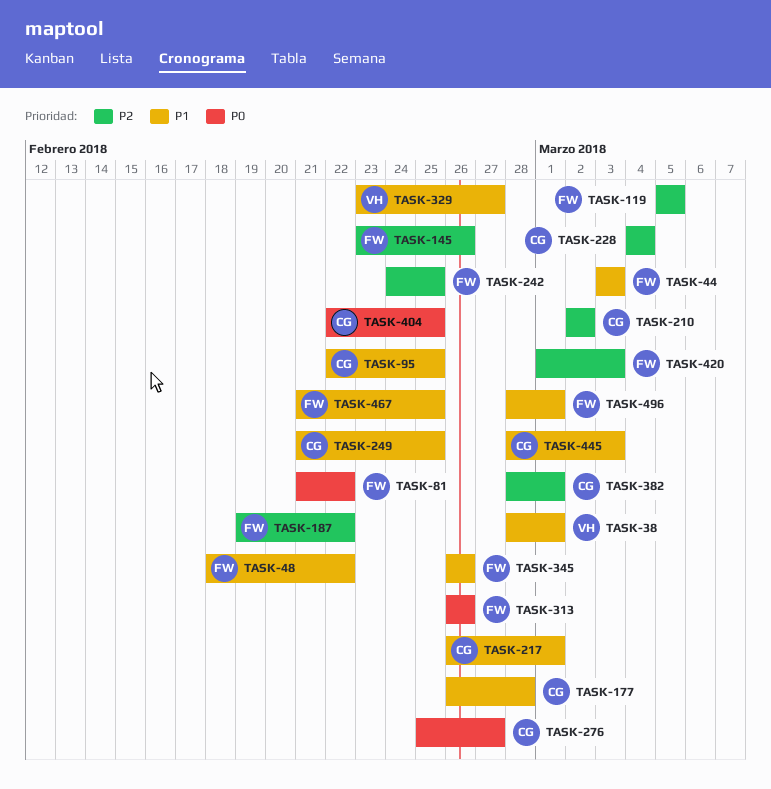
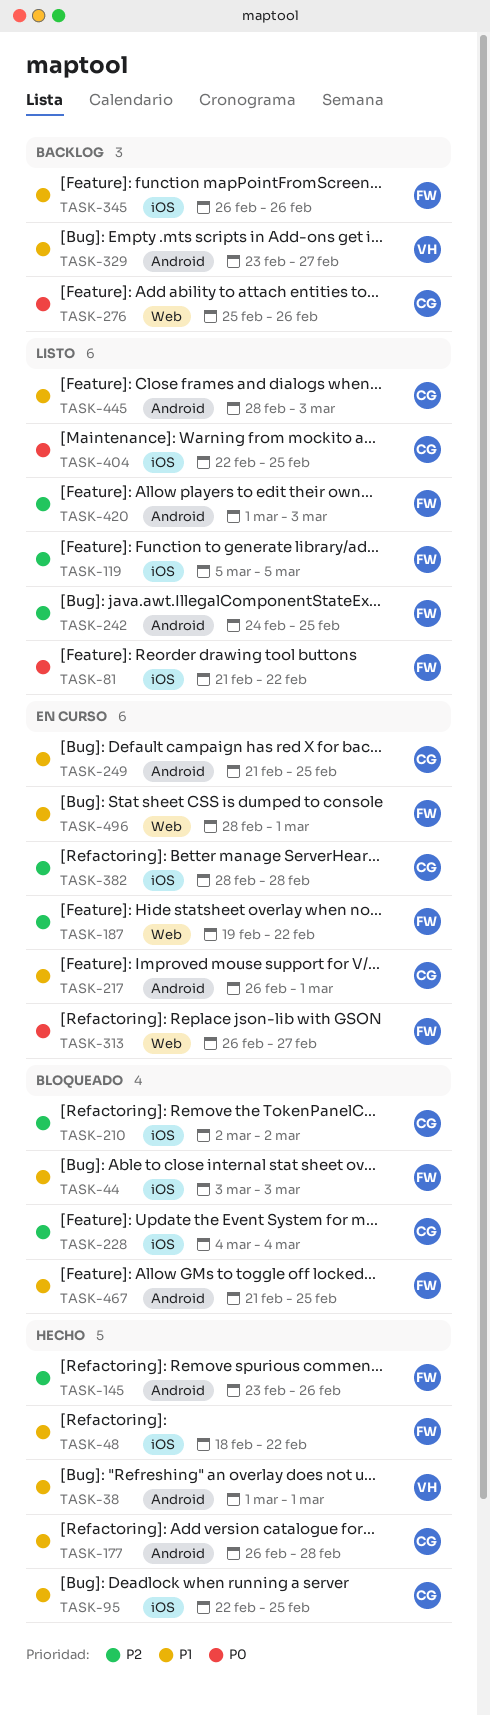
TASK-38, start: Feb 28 -> Mar 1
TASK-276, due: Feb 27 -> Feb 26
TASK-313, due: Feb 26 -> Feb 27
TASK-382, due: Mar 1 -> Feb 28

